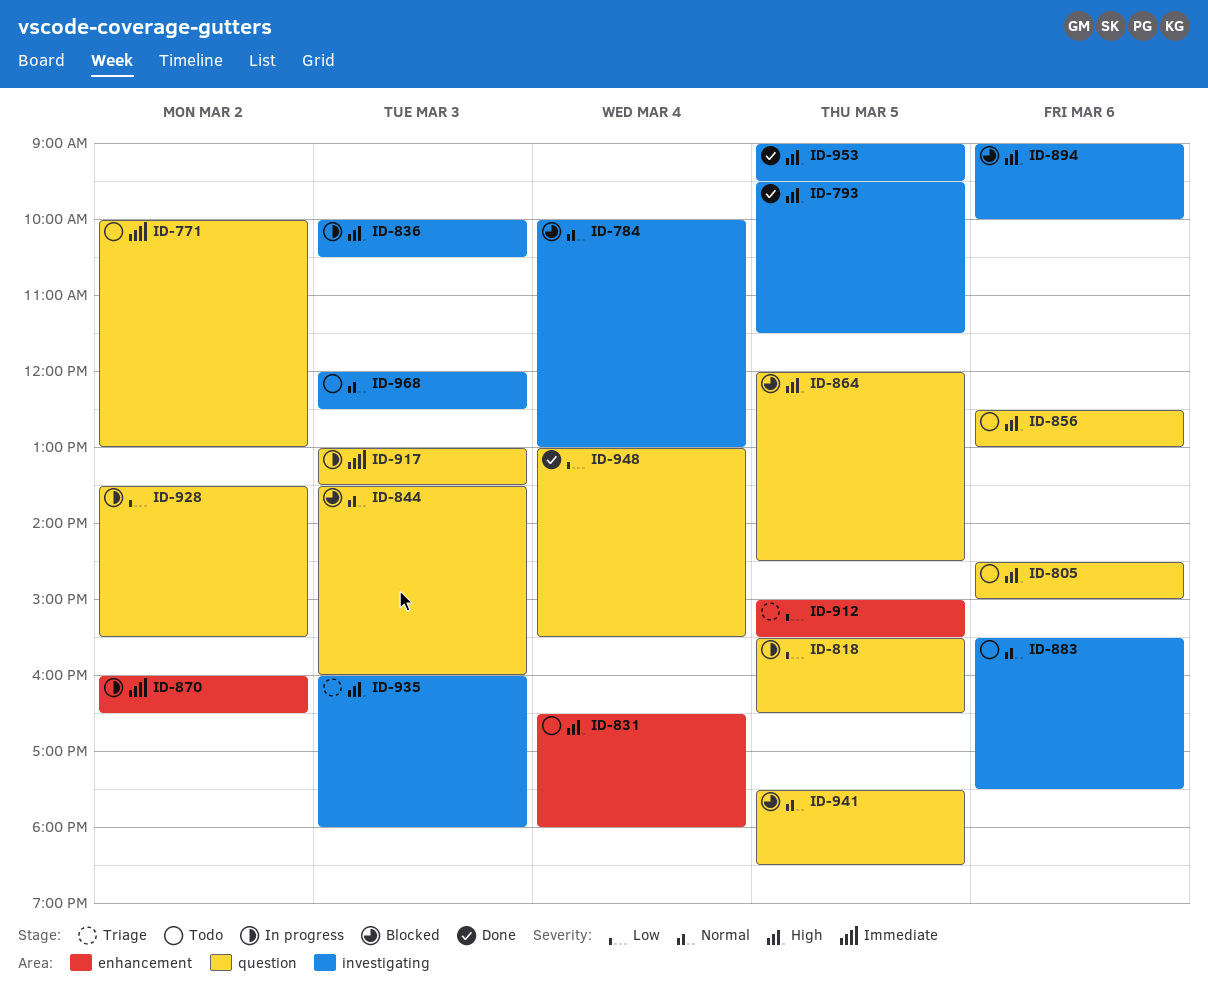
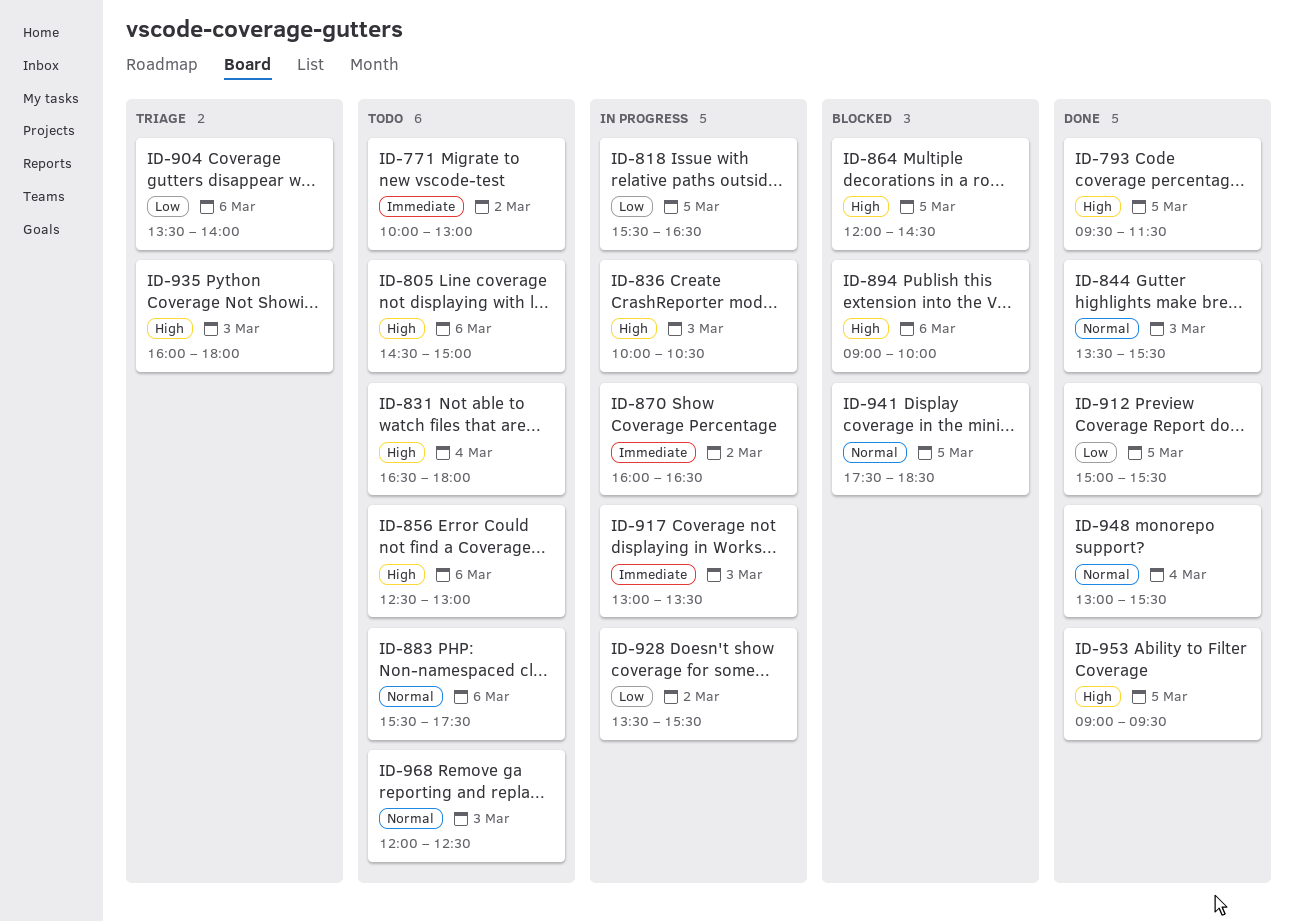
ID-784: present -> none
ID-844, status: Blocked -> Done
ID-844, ends: 16:00 -> 15:30
ID-904: none -> present
ID-912, status: Triage -> Done
ID-948, priority: Low -> Normal

